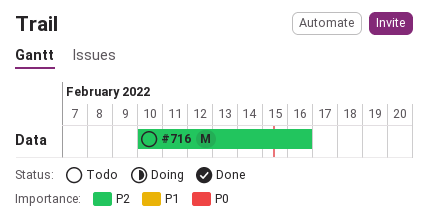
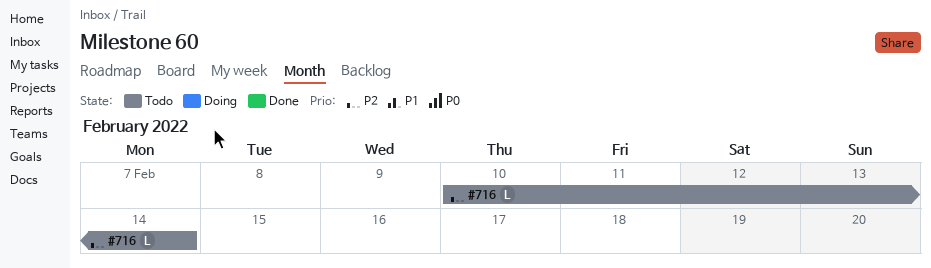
#716, estimate: M -> L
#716, due: Feb 16 -> Feb 14

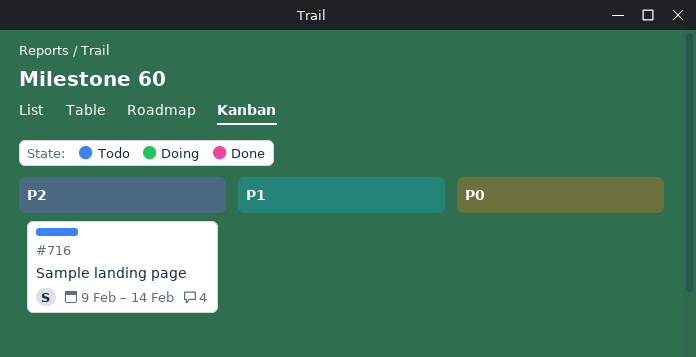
#716, estimate: L -> S
#716, start: Feb 10 -> Feb 9

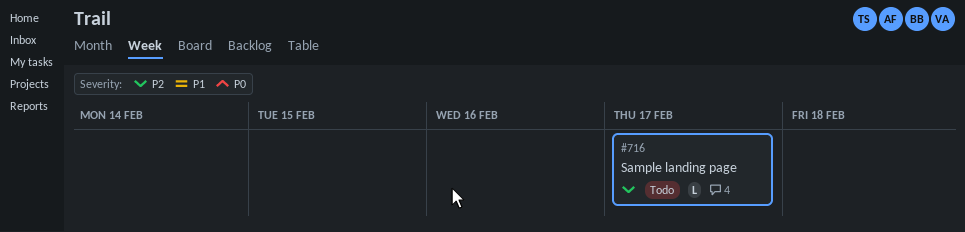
#716, estimate: S -> L
#716, due: Feb 14 -> Feb 17

